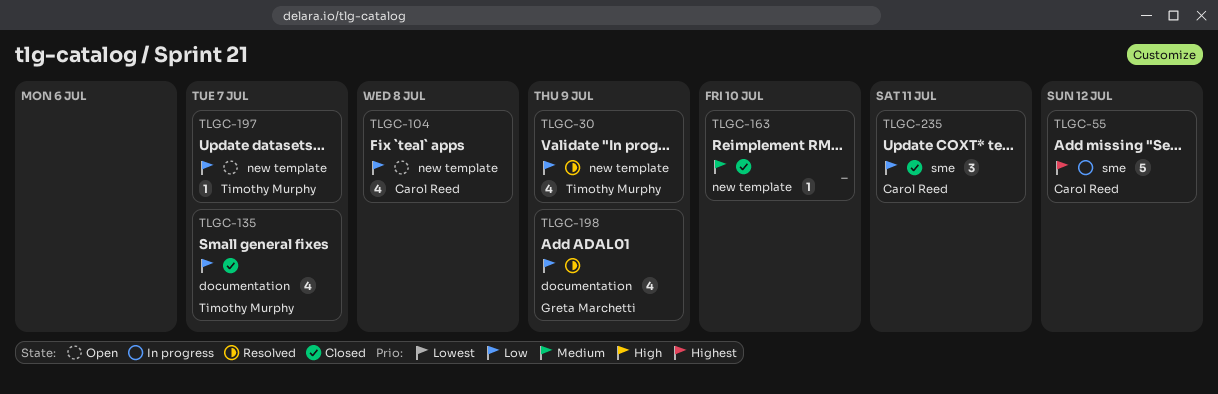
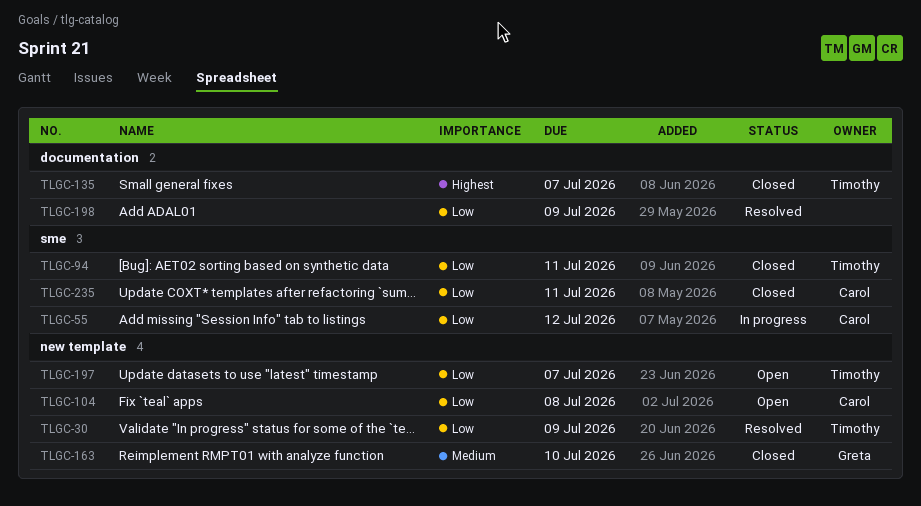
TLGC-55, priority: Highest -> Low
TLGC-94: none -> present
TLGC-135, priority: Low -> Highest
TLGC-163, owner: none -> Greta Marchetti
TLGC-198, owner: Greta Marchetti -> none

